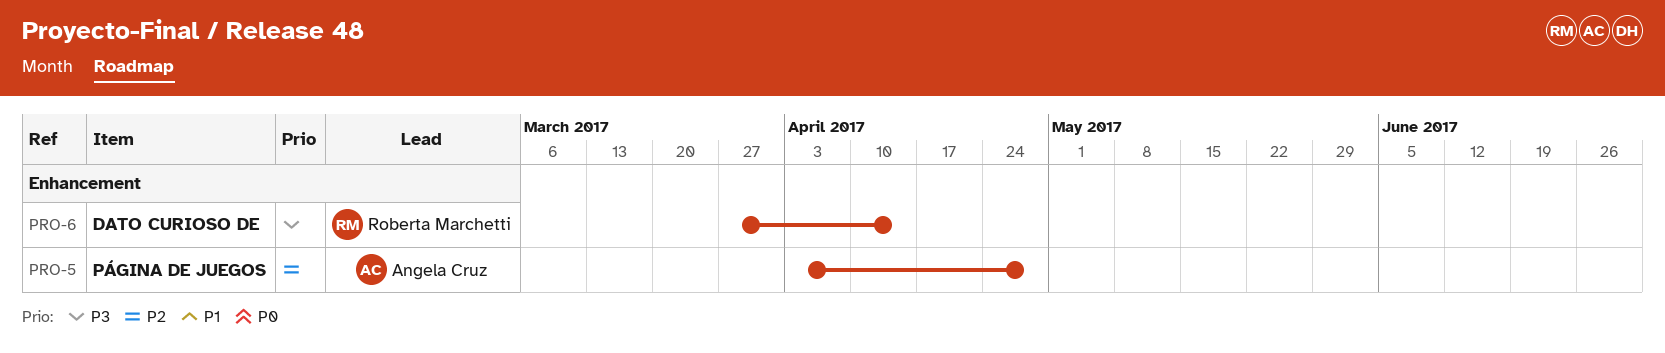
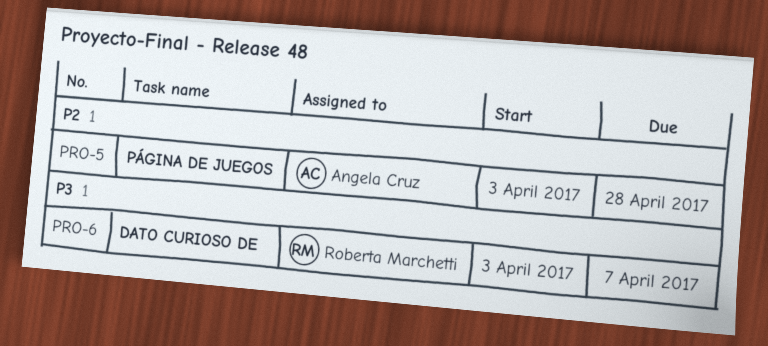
PRO-6, start: Mar 27 -> Apr 3
PRO-6, due: Apr 14 -> Apr 7

